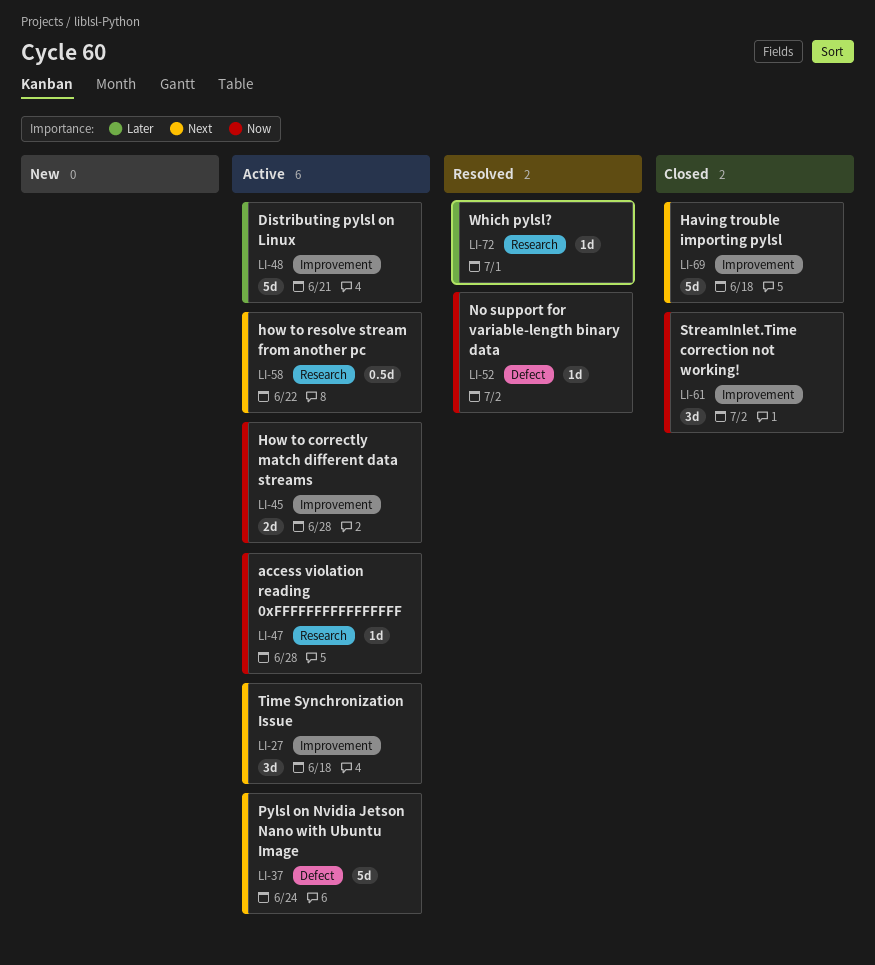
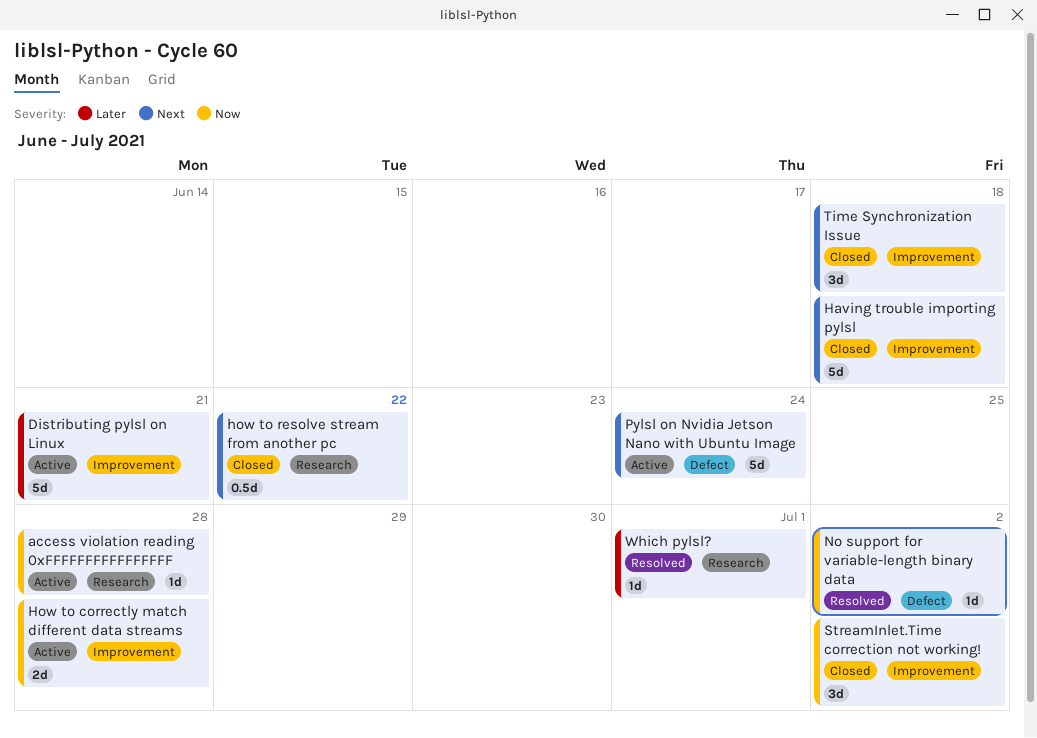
how to resolve stream from another pc, status: Active -> Closed
Time Synchronization Issue, status: Active -> Closed

